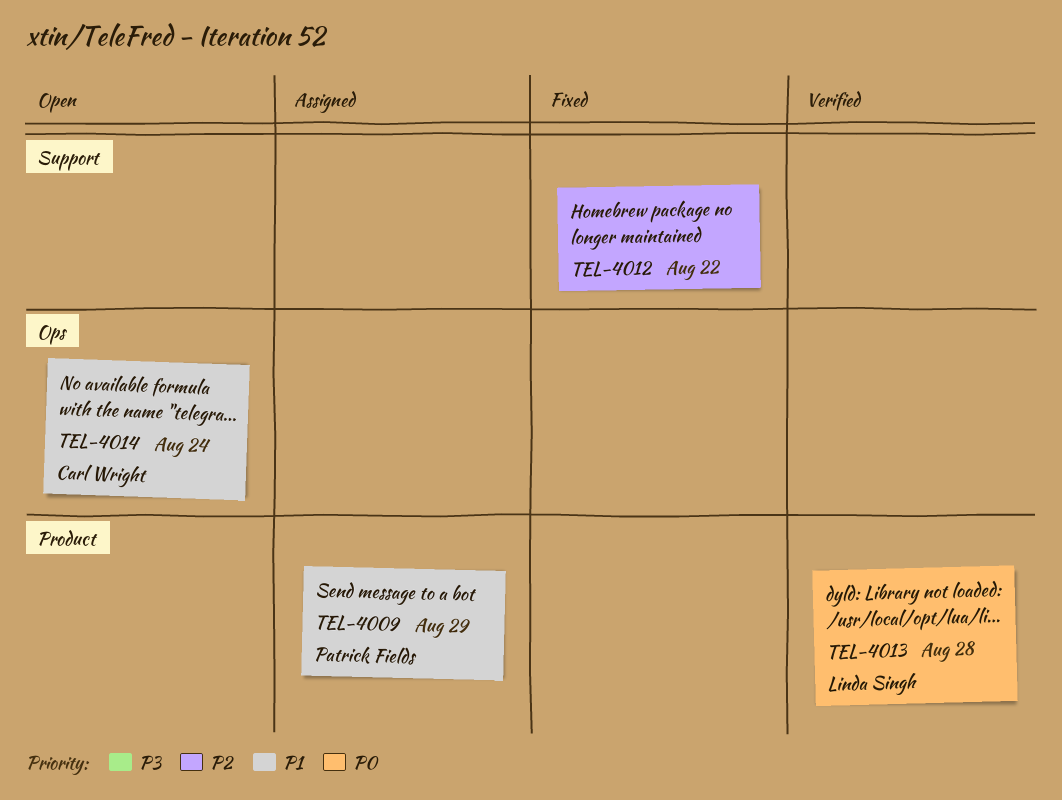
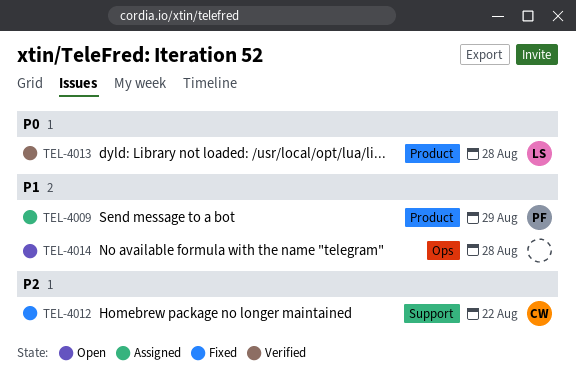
TEL-4012, owner: none -> Carl Wright
TEL-4014, owner: Carl Wright -> none
TEL-4014, due: Aug 24 -> Aug 28

